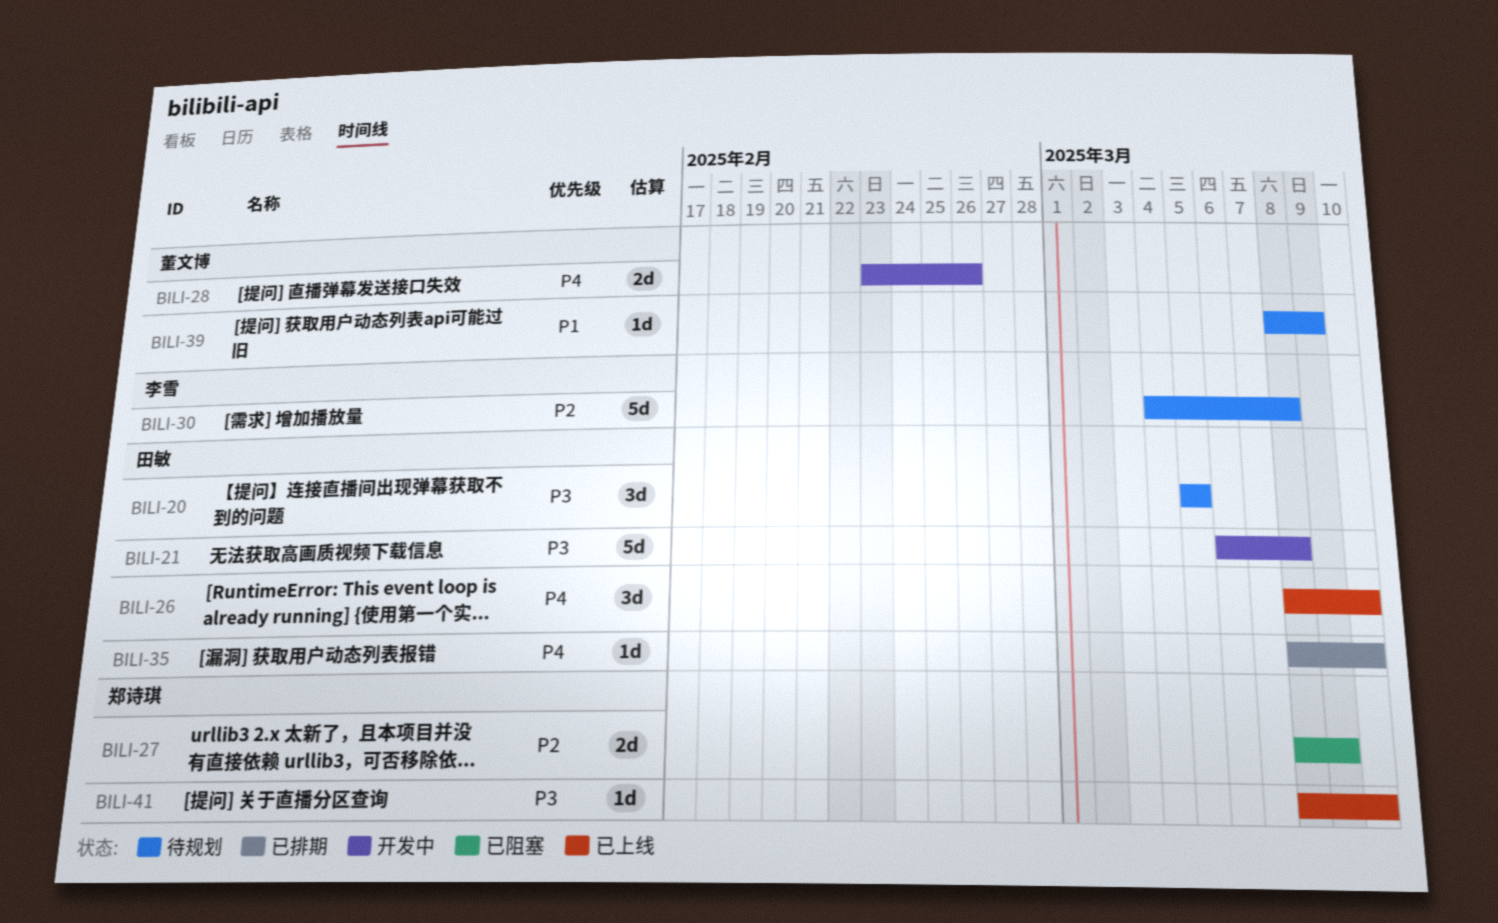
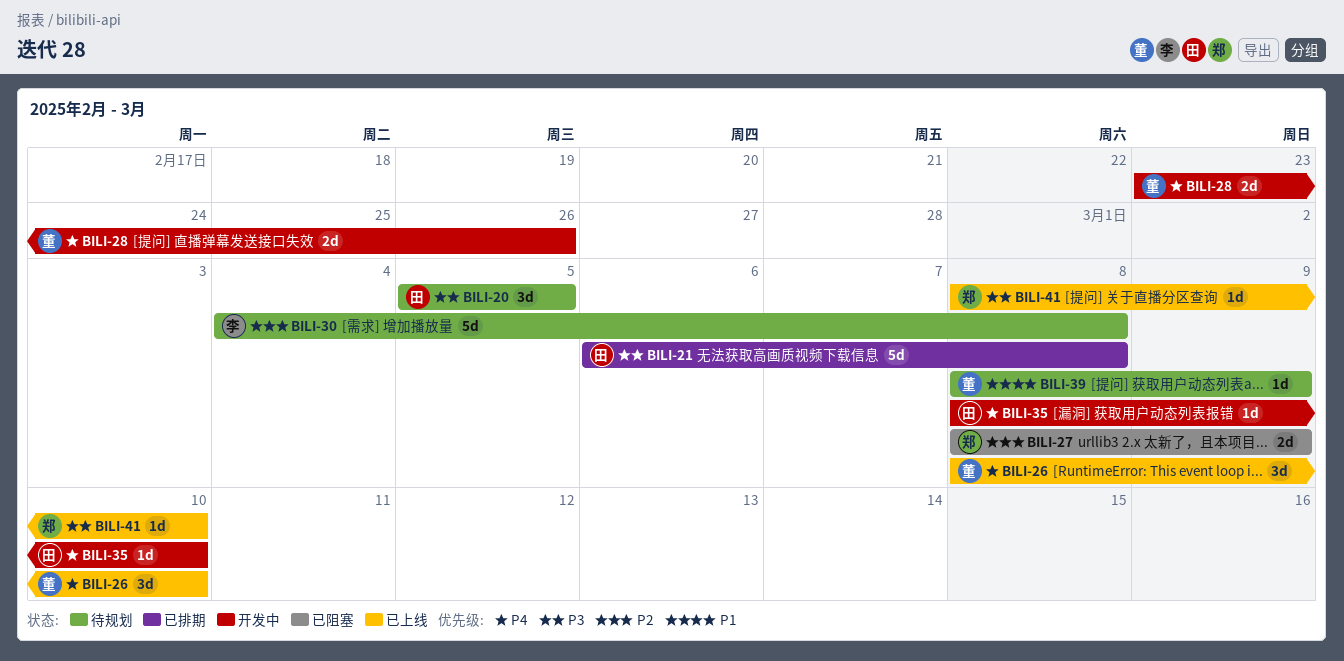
BILI-21, status: 开发中 -> 已排期
BILI-26, owner: 田敏 -> 董文博
BILI-35, status: 已排期 -> 开发中

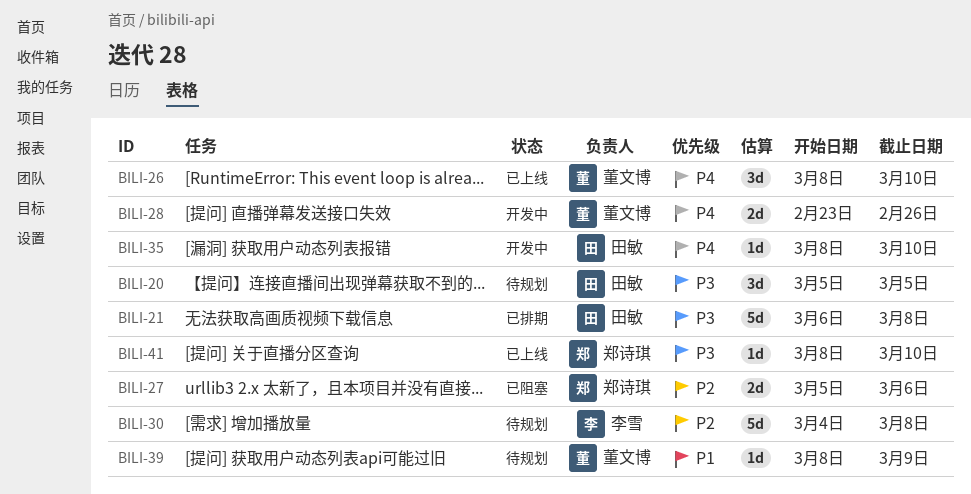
BILI-27, start: Mar 8 -> Mar 5
BILI-27, due: Mar 9 -> Mar 6

